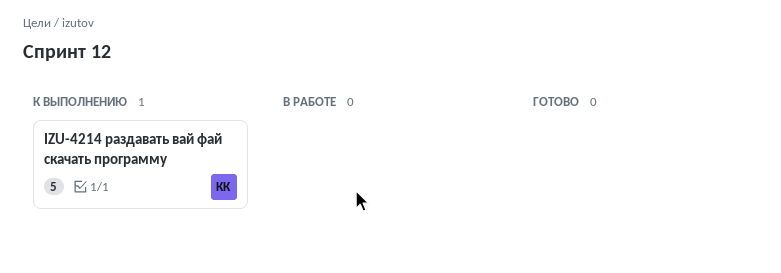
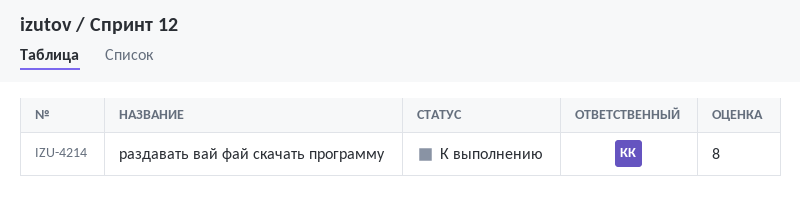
IZU-4214, estimate: 5 -> 8

